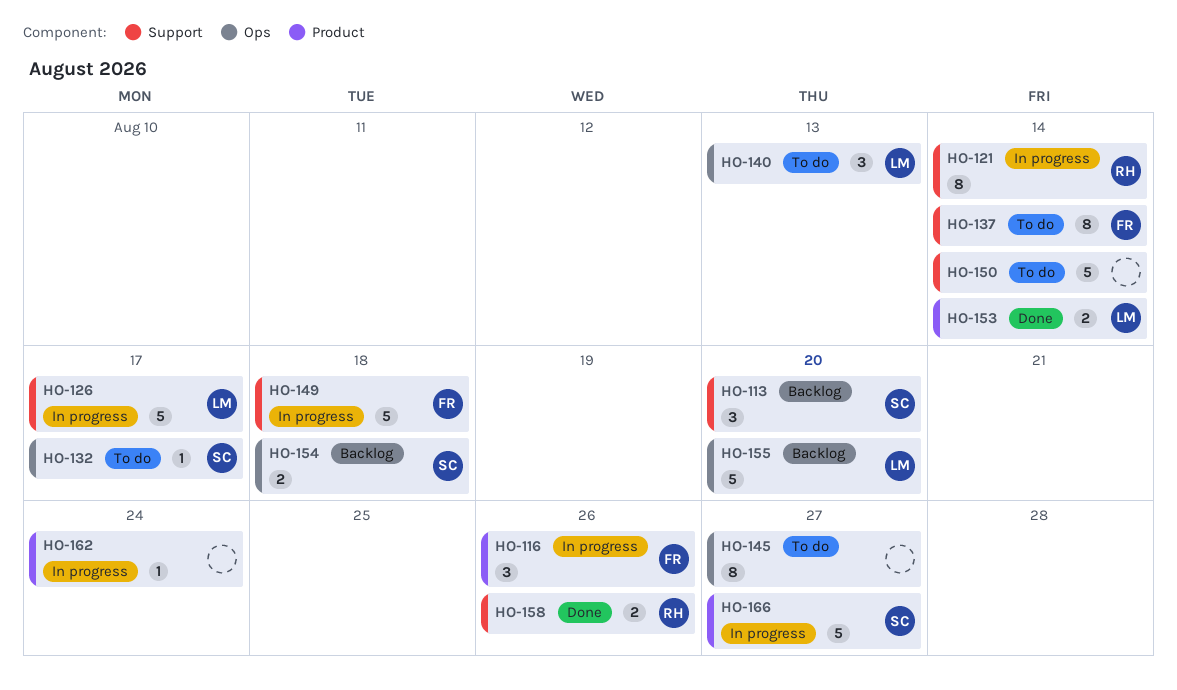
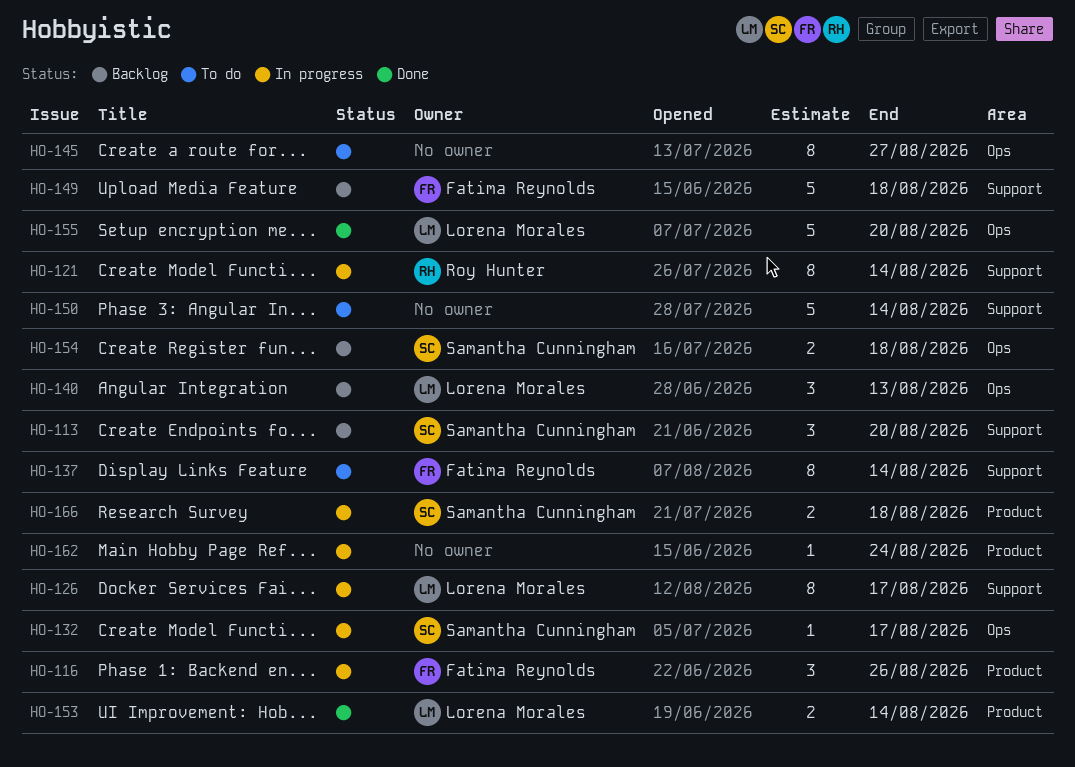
HO-126, estimate: 5 -> 8
HO-132, status: To do -> In progress
HO-140, status: To do -> Backlog
HO-149, status: In progress -> Backlog
HO-155, status: Backlog -> Done
HO-158: present -> none
HO-166, estimate: 5 -> 2
HO-166, due: Aug 27 -> Aug 18

